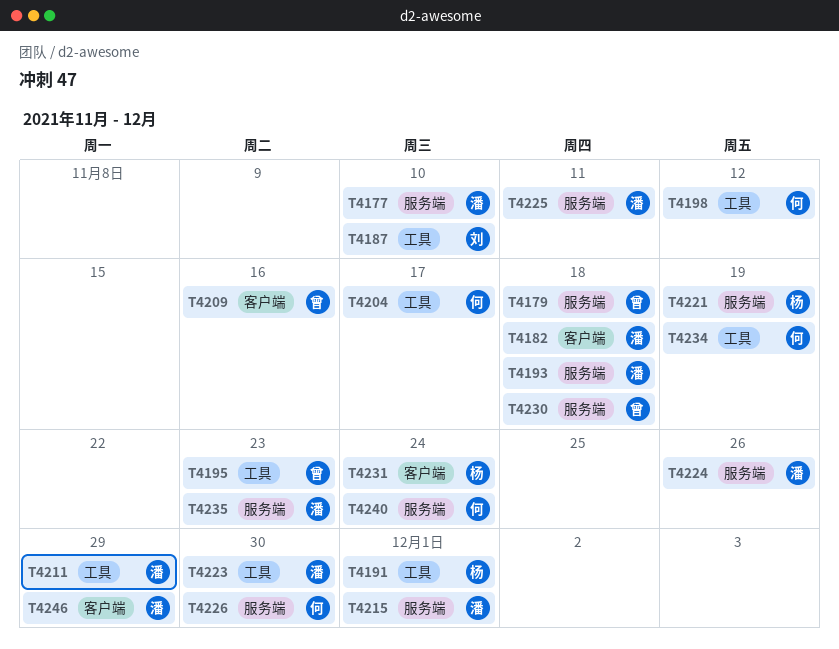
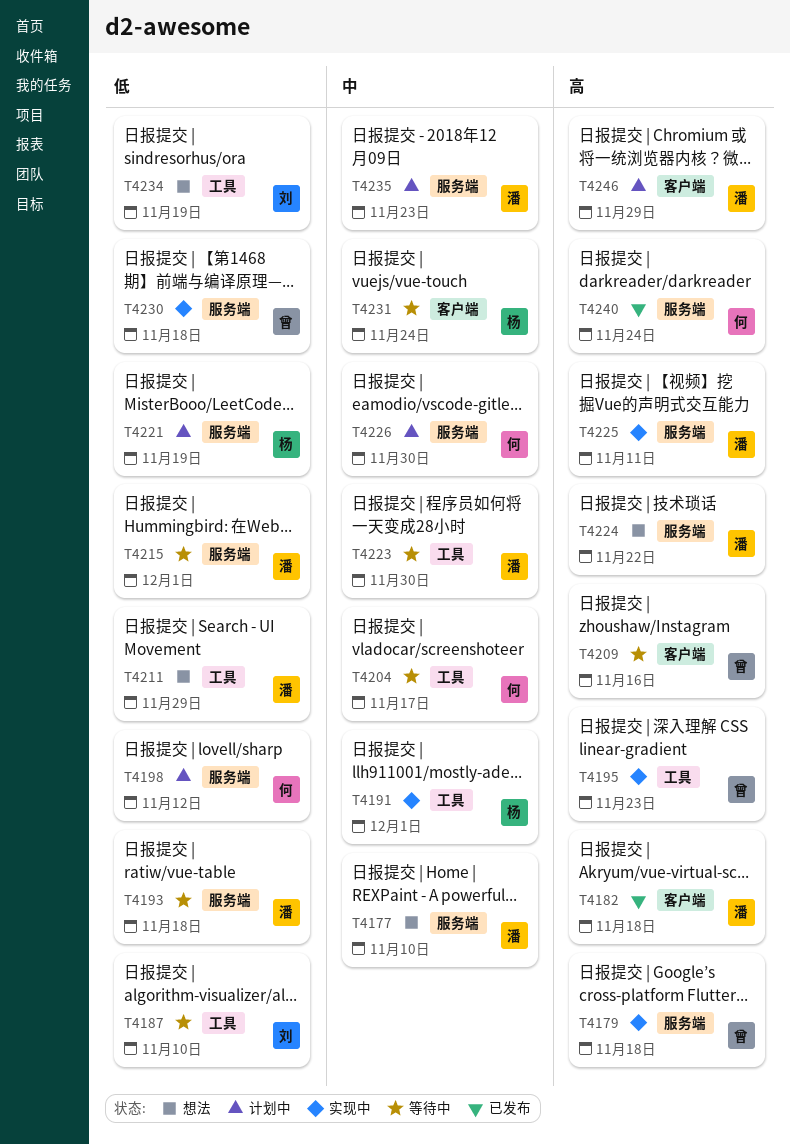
T4198, label: 工具 -> 服务端
T4224, due: Nov 26 -> Nov 22
T4234, owner: 何 -> 刘

